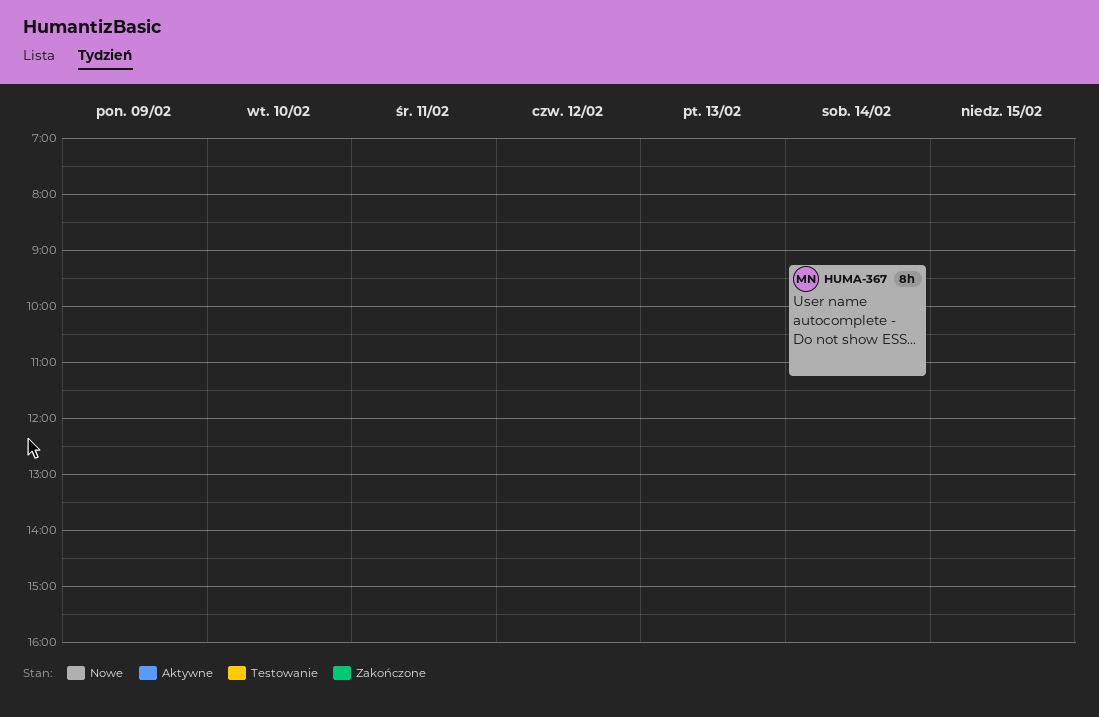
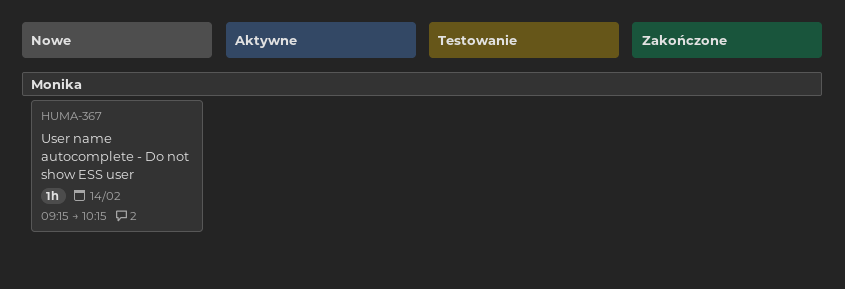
HUMA-367, estimate: 8h -> 1h
HUMA-367, ends: 11:15 -> 10:15

